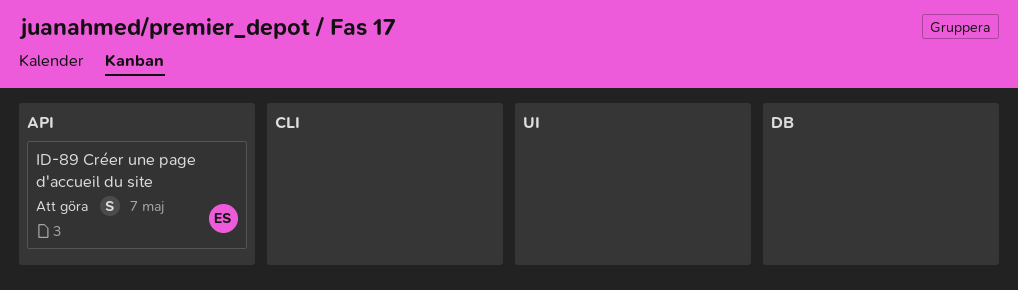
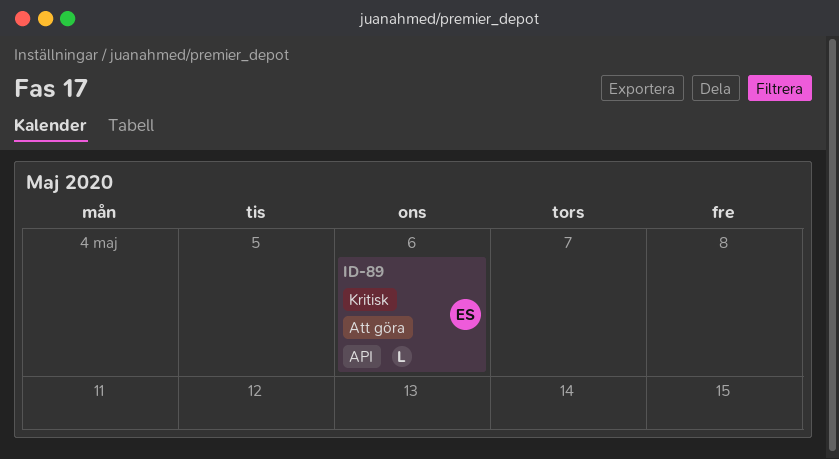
ID-89, estimate: S -> L
ID-89, due: May 7 -> May 6

